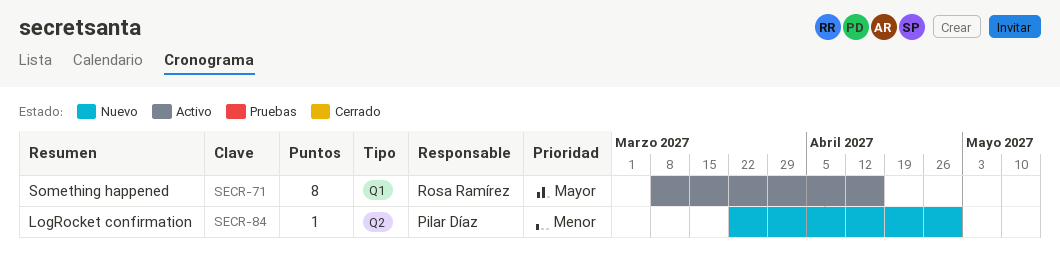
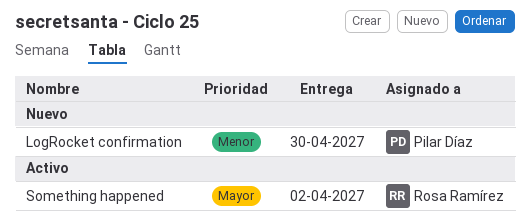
Something happened, due: Apr 16 -> Apr 2

